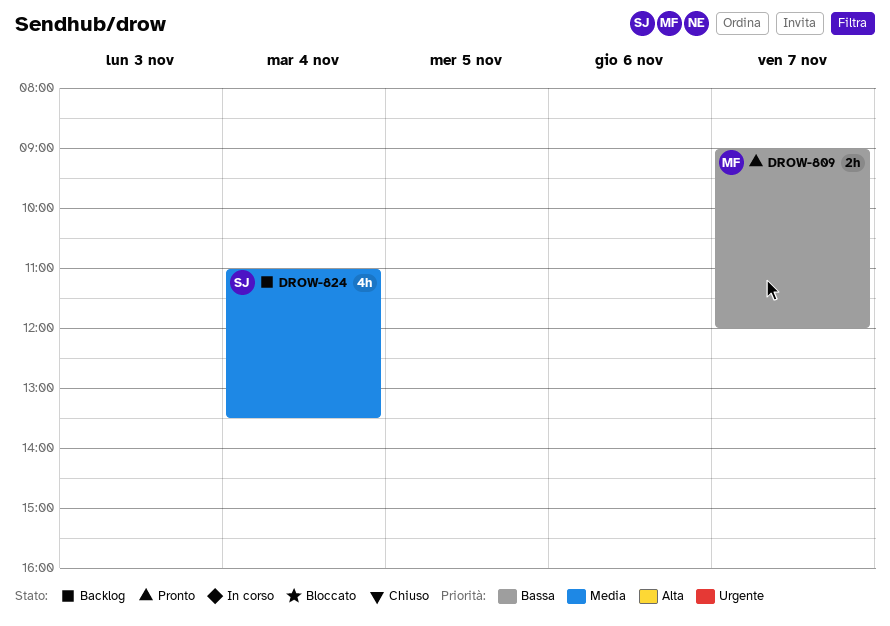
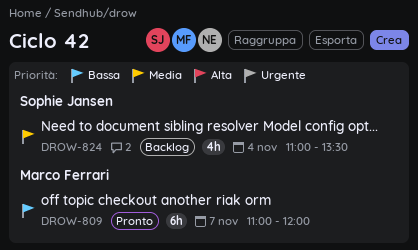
DROW-809, estimate: 2h -> 6h
DROW-809, begins: 09:00 -> 11:00

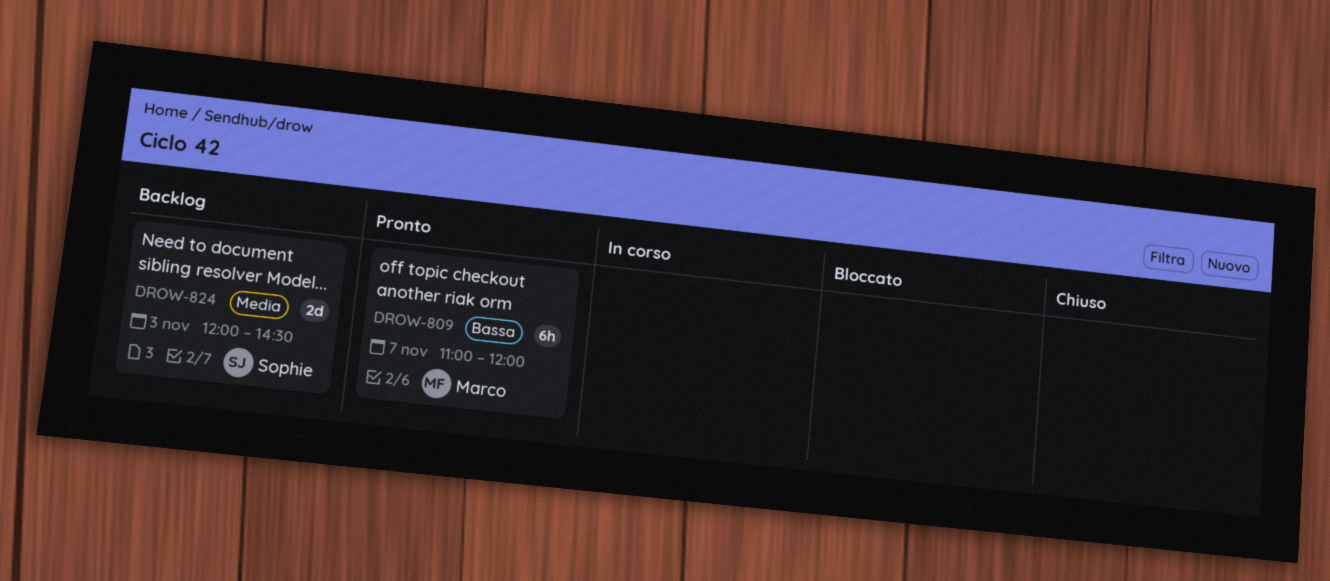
DROW-824, estimate: 4h -> 2d
DROW-824, day: Nov 4 -> Nov 3
DROW-824, begins: 11:00 -> 12:00
DROW-824, ends: 13:30 -> 14:30

